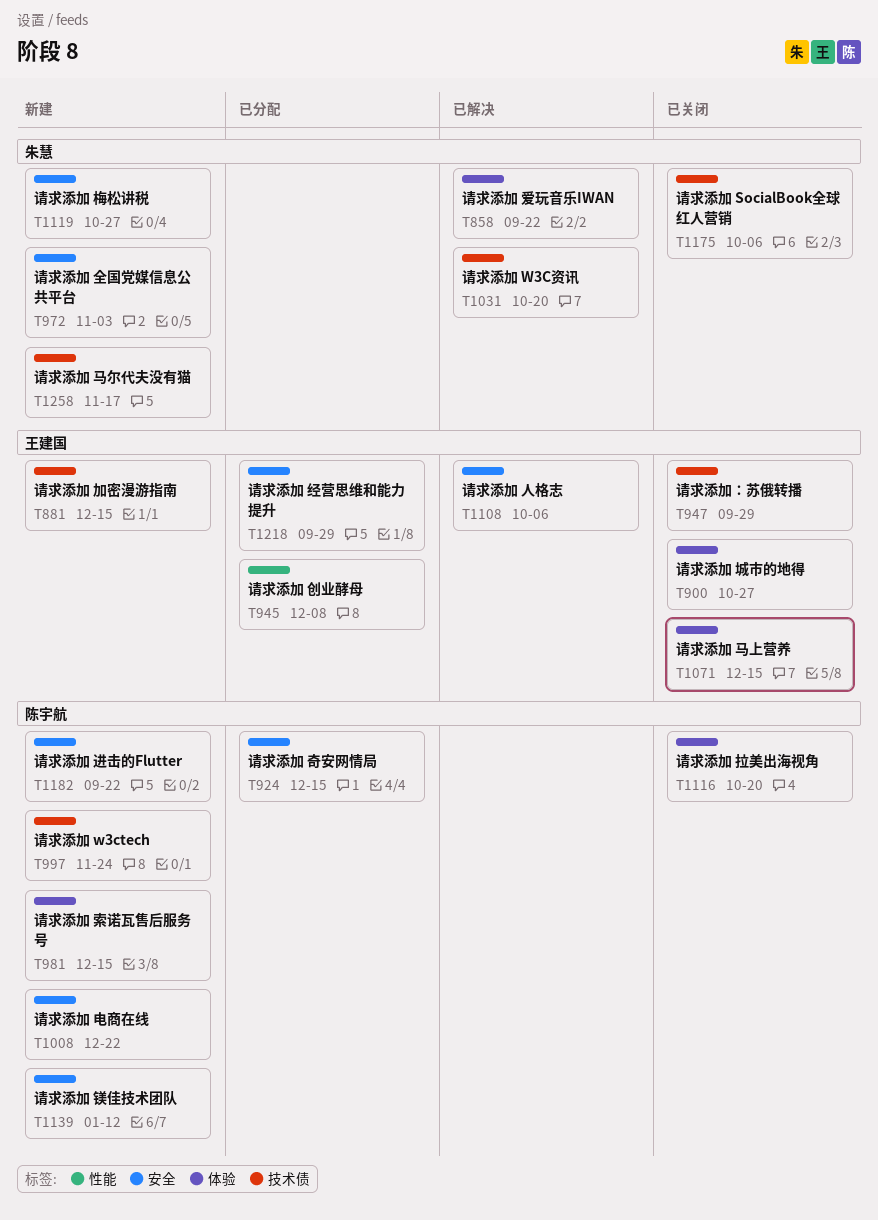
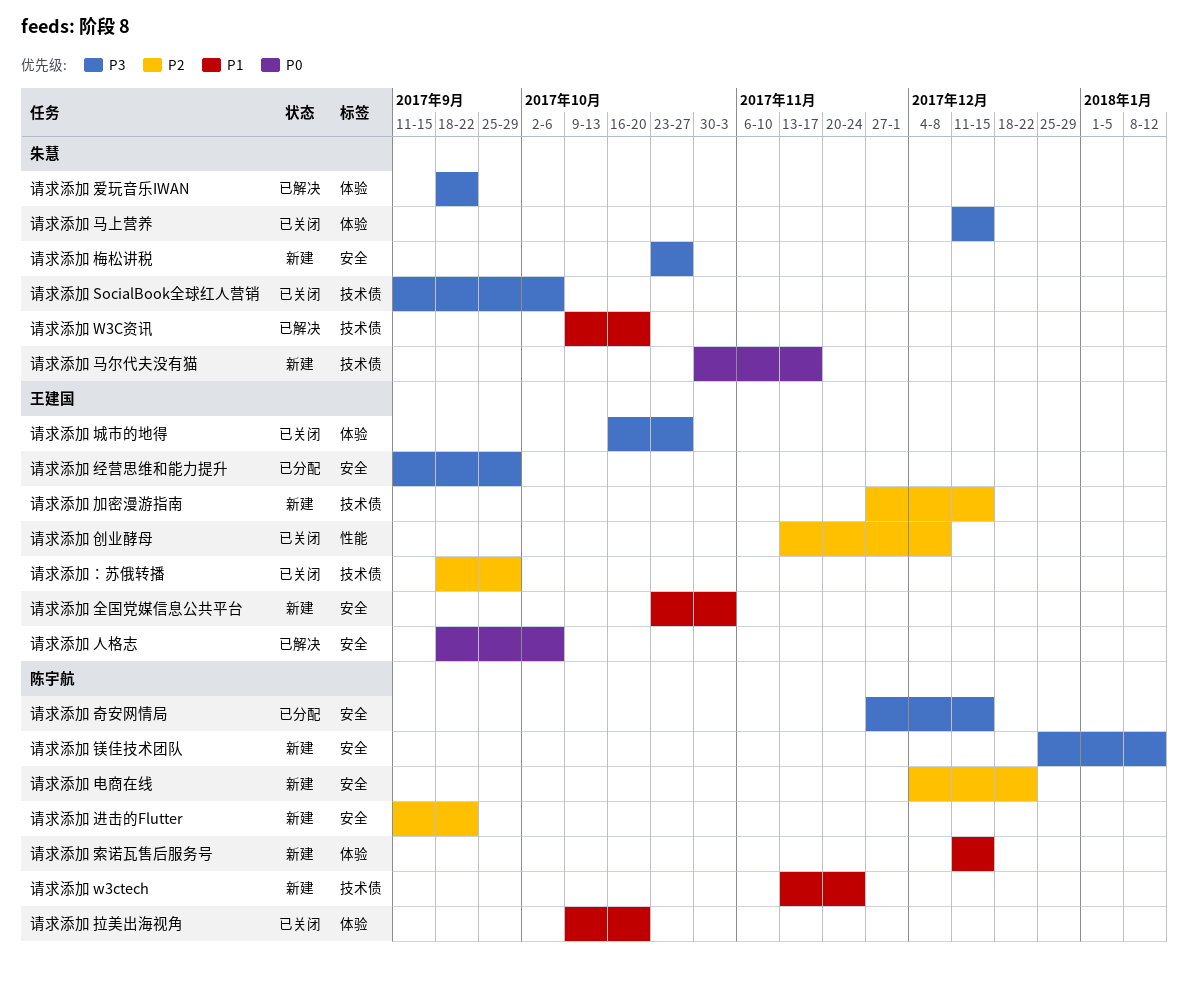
请求添加 全国党媒信息公共平台, owner: 朱慧 -> 王建国
请求添加 创业酵母, status: 已分配 -> 已关闭
请求添加 马上营养, owner: 王建国 -> 朱慧

